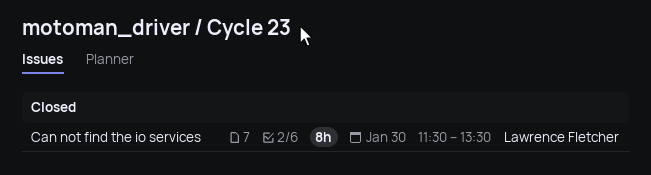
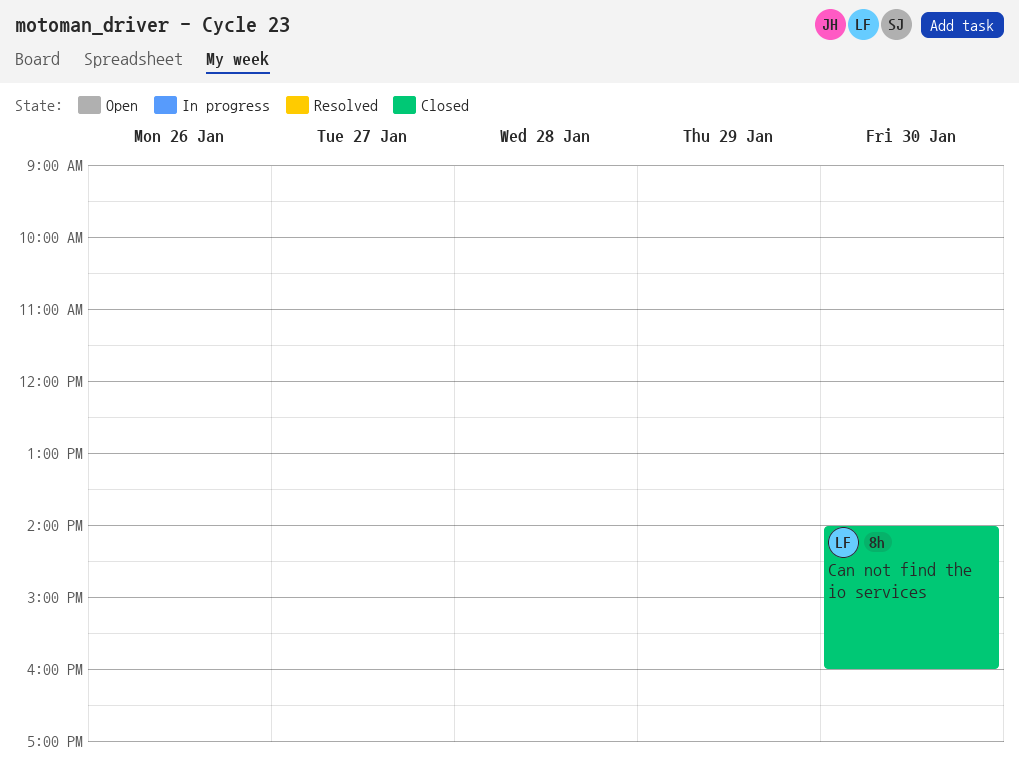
Can not find the io services, begins: 11:30 -> 14:00
Can not find the io services, ends: 13:30 -> 16:00

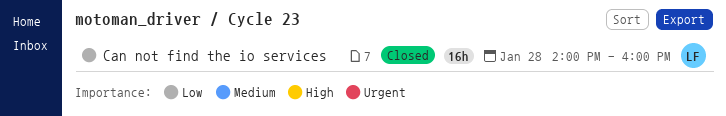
Can not find the io services, estimate: 8h -> 16h
Can not find the io services, day: Jan 30 -> Jan 28

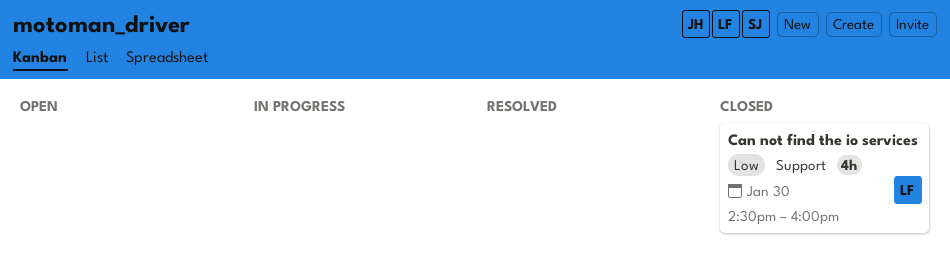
Can not find the io services, estimate: 16h -> 4h
Can not find the io services, day: Jan 28 -> Jan 30
Can not find the io services, begins: 14:00 -> 14:30

